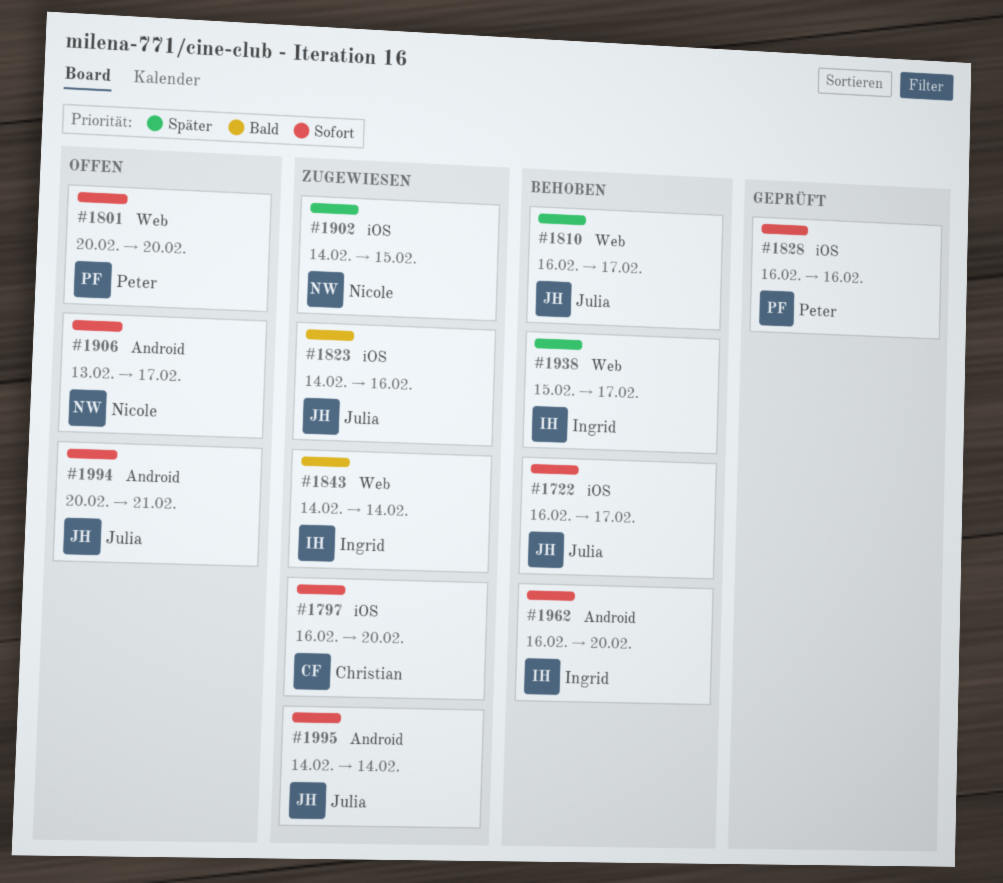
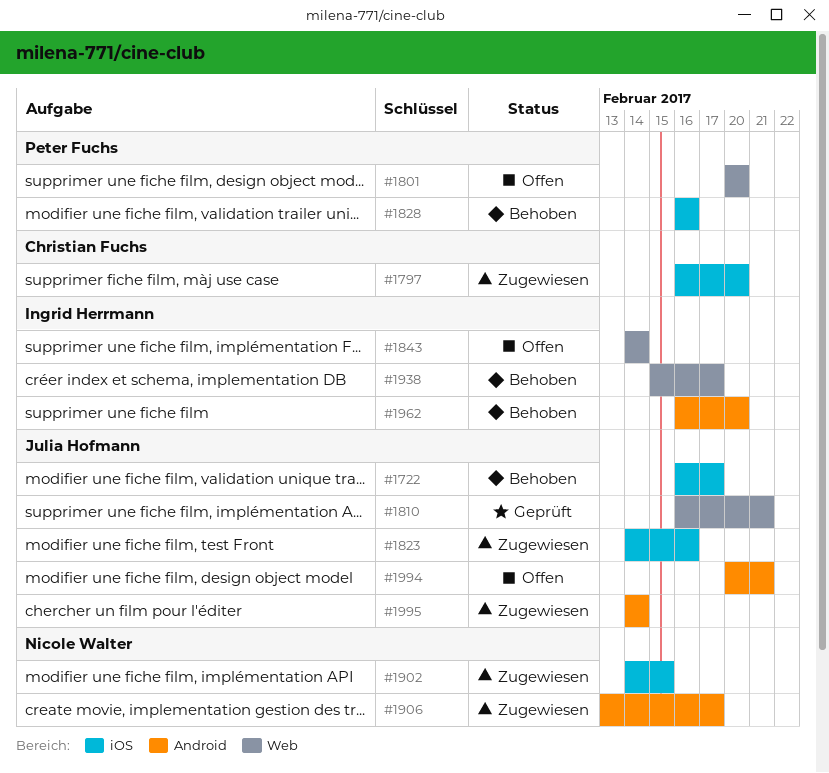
#1810, status: Behoben -> Geprüft
#1810, due: Feb 17 -> Feb 21
#1828, status: Geprüft -> Behoben
#1843, status: Zugewiesen -> Offen
#1906, status: Offen -> Zugewiesen

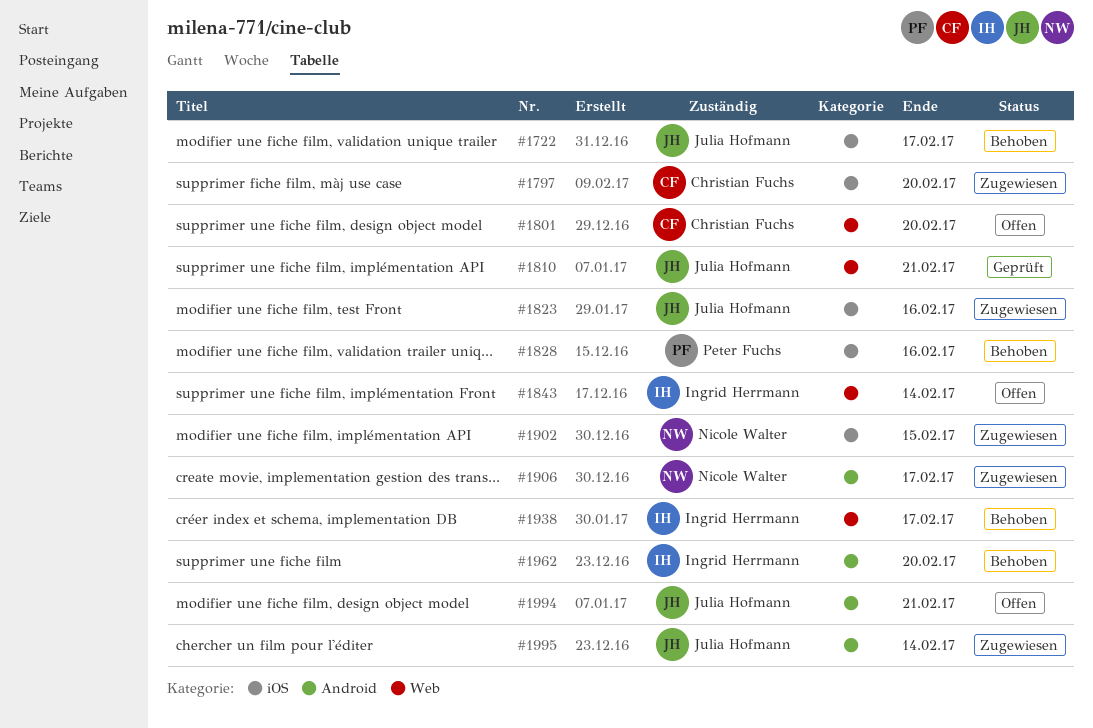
#1801, owner: Peter Fuchs -> Christian Fuchs

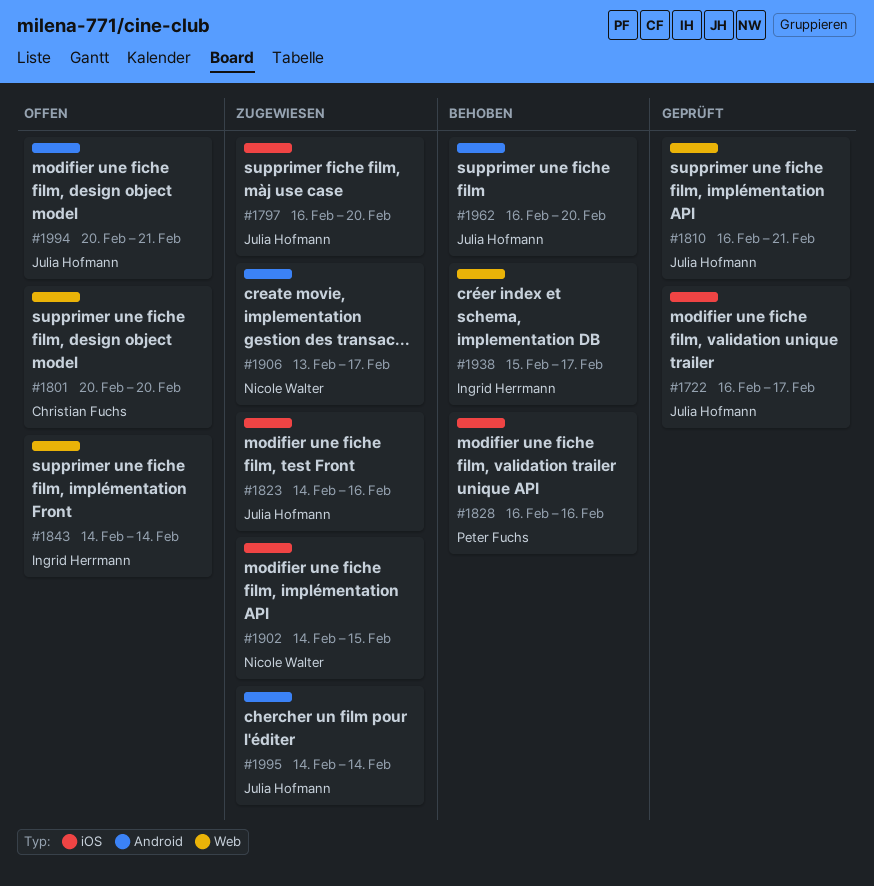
#1722, status: Behoben -> Geprüft
#1797, owner: Christian Fuchs -> Julia Hofmann
#1962, owner: Ingrid Herrmann -> Julia Hofmann

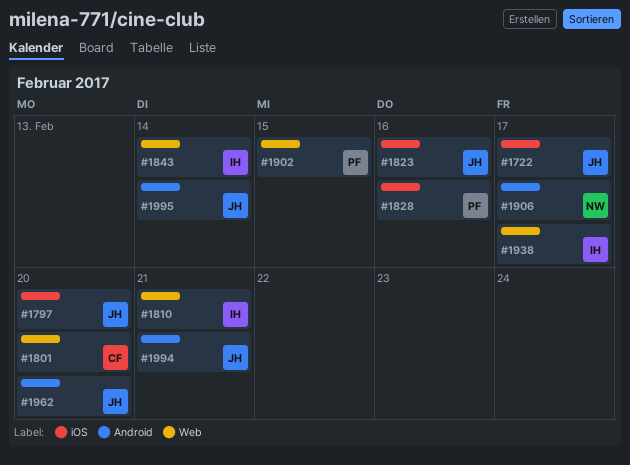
#1810, owner: Julia Hofmann -> Ingrid Herrmann
#1902, owner: Nicole Walter -> Peter Fuchs
#1902, label: iOS -> Web

